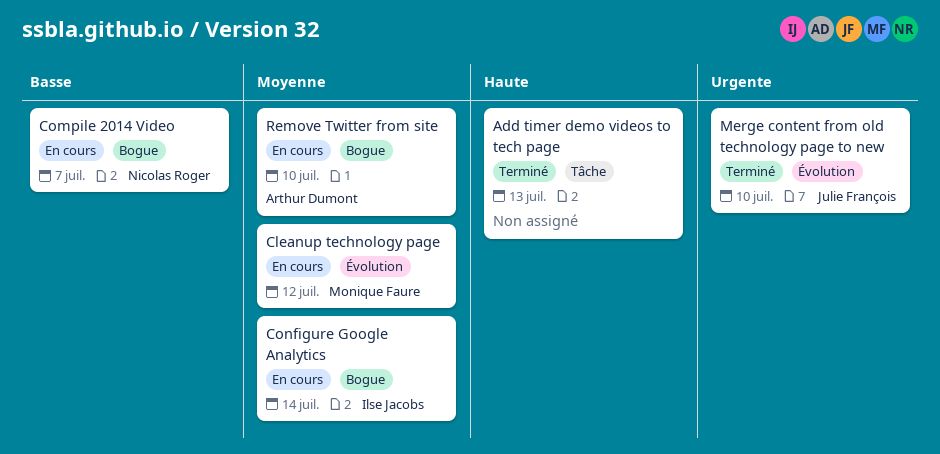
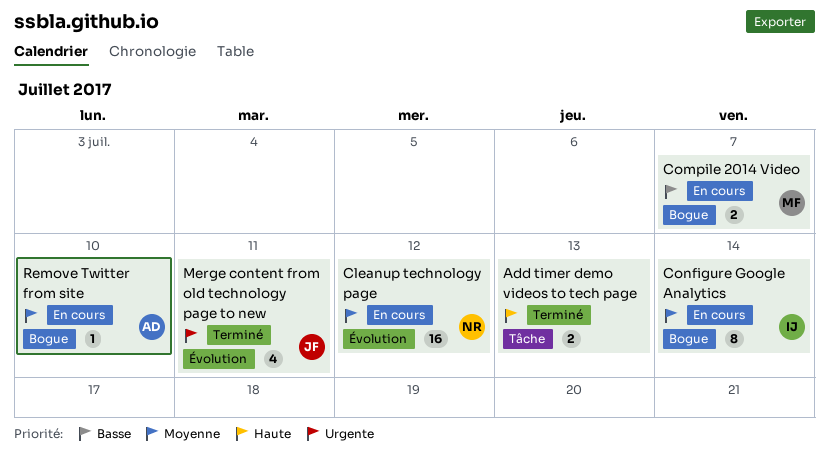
Cleanup technology page, owner: Monique Faure -> Nicolas Roger
Compile 2014 Video, owner: Nicolas Roger -> Monique Faure
Merge content from old technology page to new, due: Jul 10 -> Jul 11

